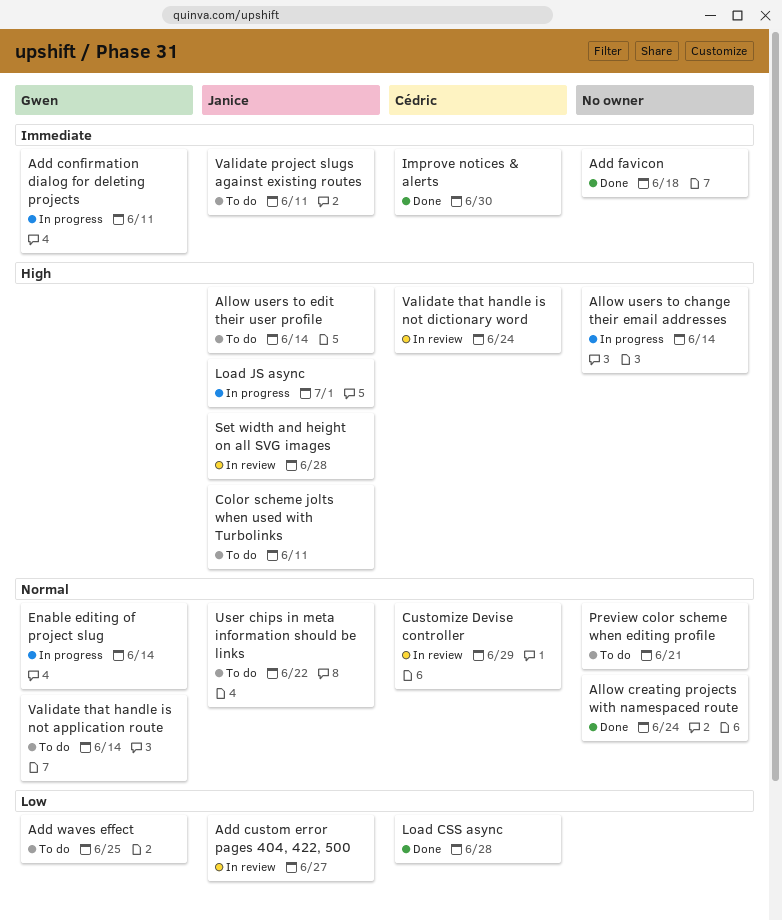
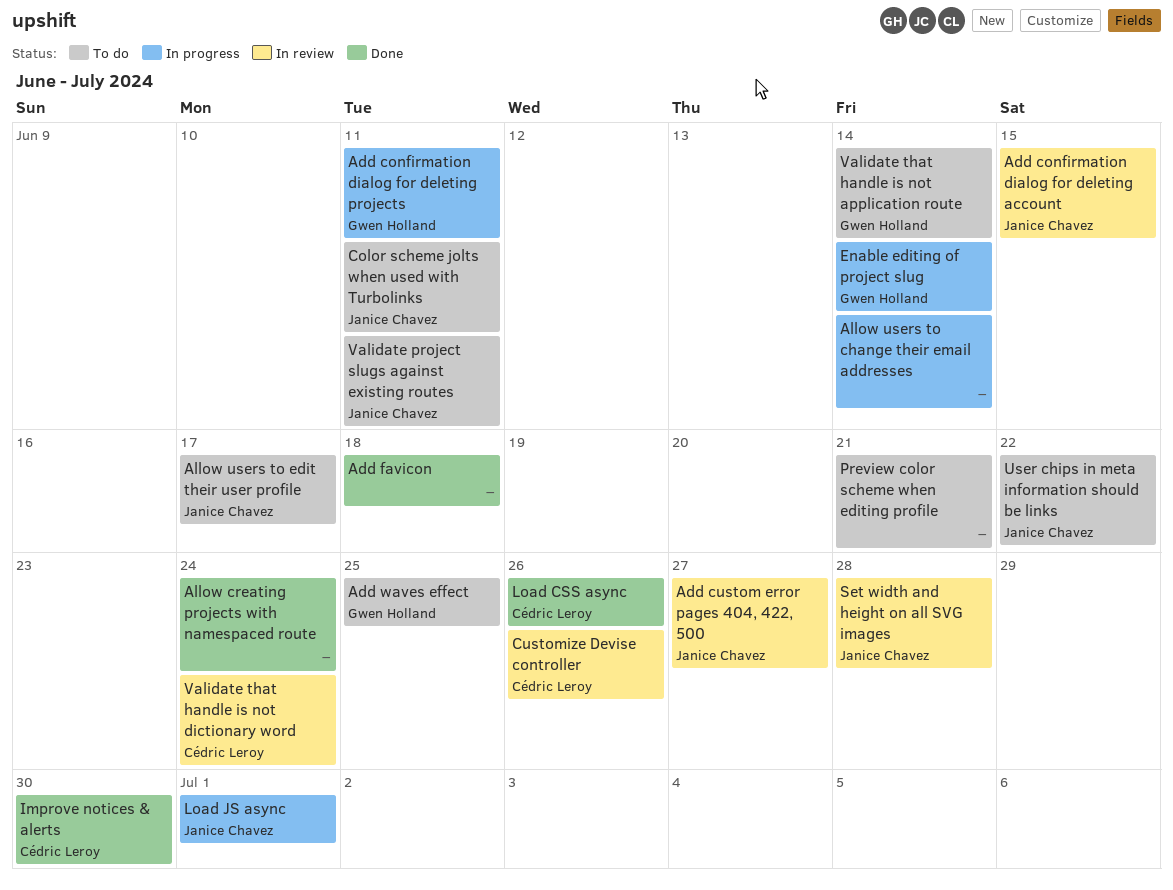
Add confirmation dialog for deleting account: none -> present
Allow users to edit their user profile, due: Jun 14 -> Jun 17
Customize Devise controller, due: Jun 29 -> Jun 26
Load CSS async, due: Jun 28 -> Jun 26

